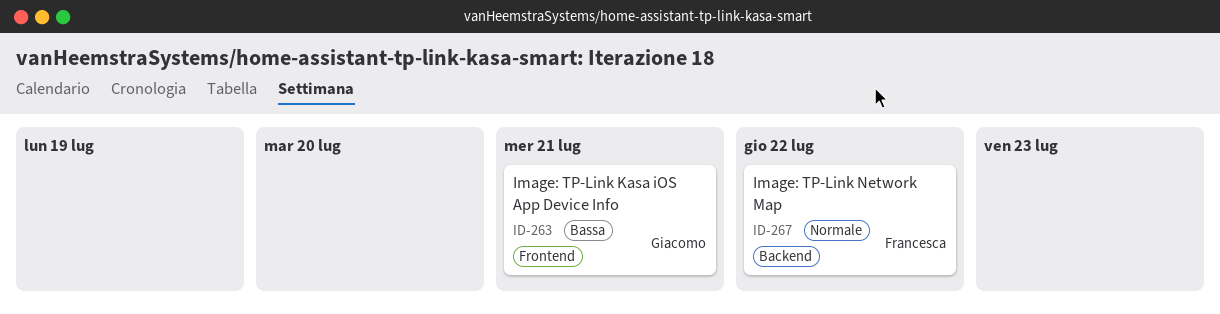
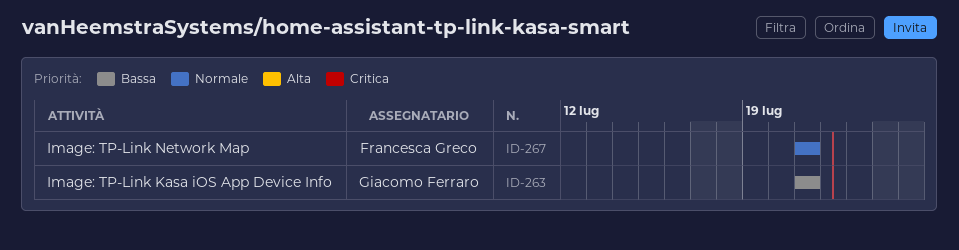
ID-267, due: Jul 22 -> Jul 21

